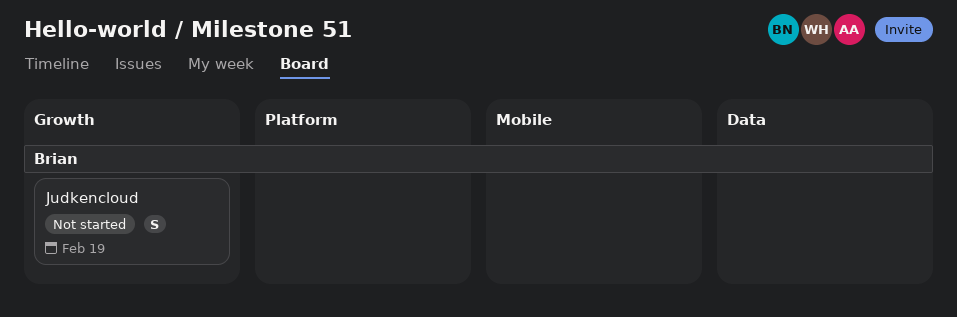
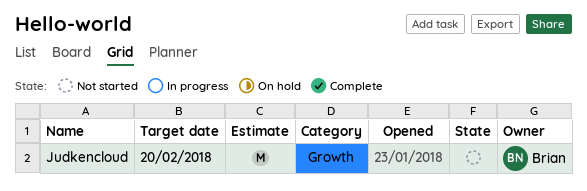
Judkencloud, estimate: S -> M
Judkencloud, due: Feb 19 -> Feb 20

